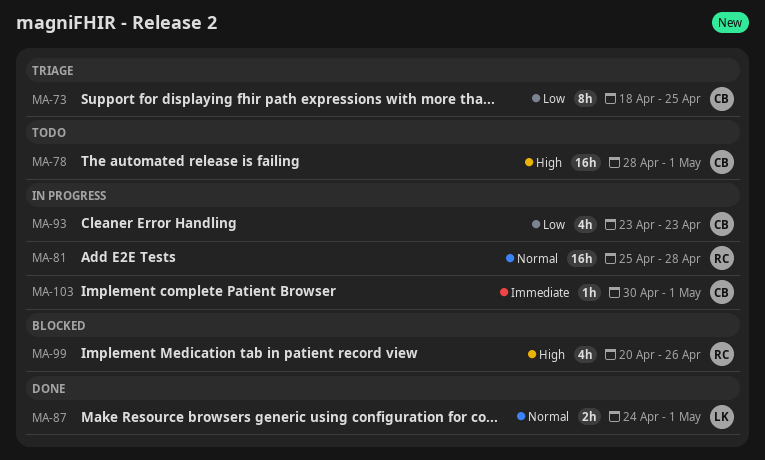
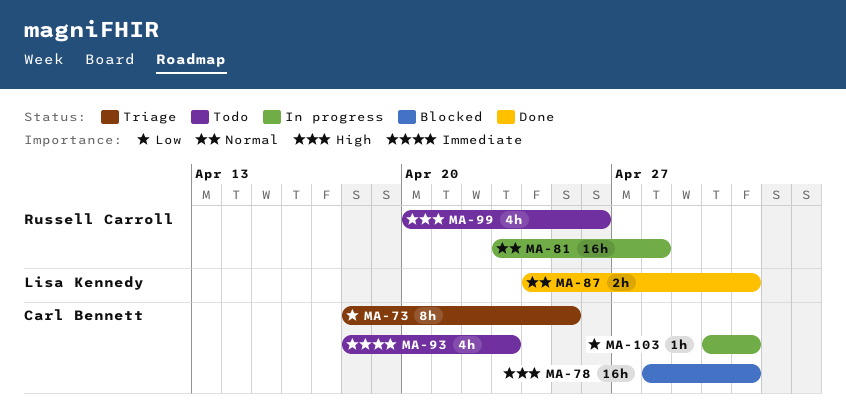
MA-78, status: Todo -> Blocked
MA-81, start: Apr 25 -> Apr 23
MA-93, status: In progress -> Todo
MA-93, priority: Low -> Immediate
MA-93, start: Apr 23 -> Apr 18
MA-99, status: Blocked -> Todo
MA-103, priority: Immediate -> Low

